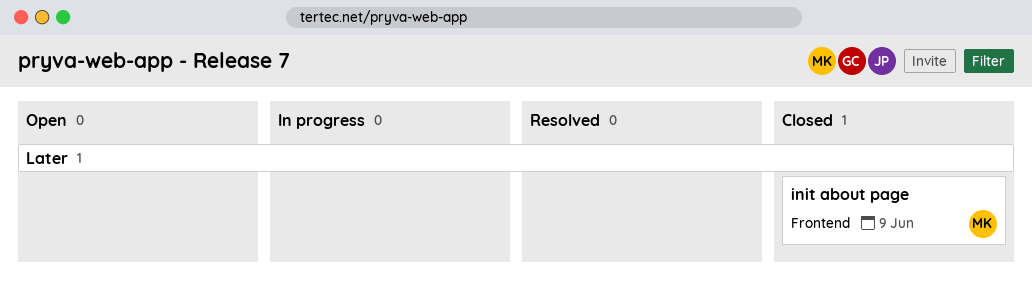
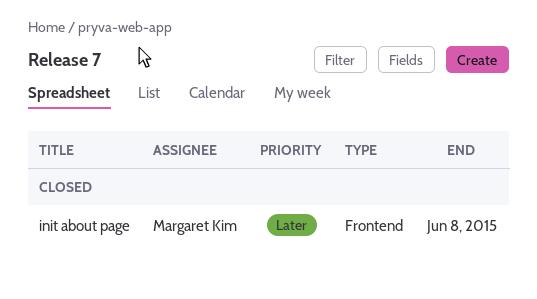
init about page, due: Jun 9 -> Jun 8

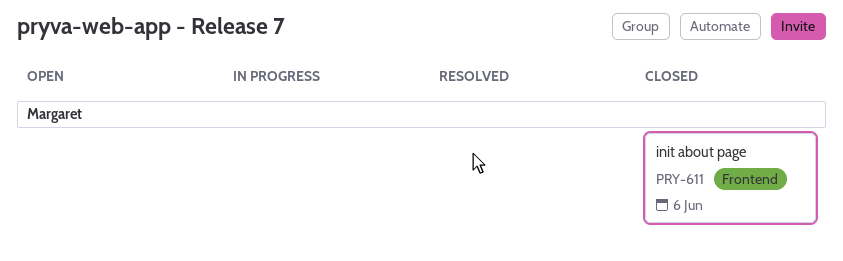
init about page, due: Jun 8 -> Jun 6

